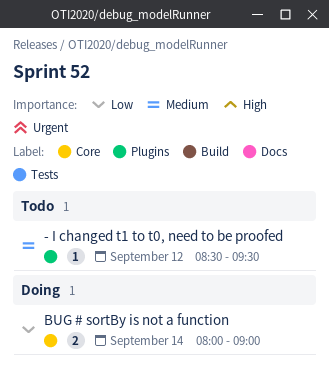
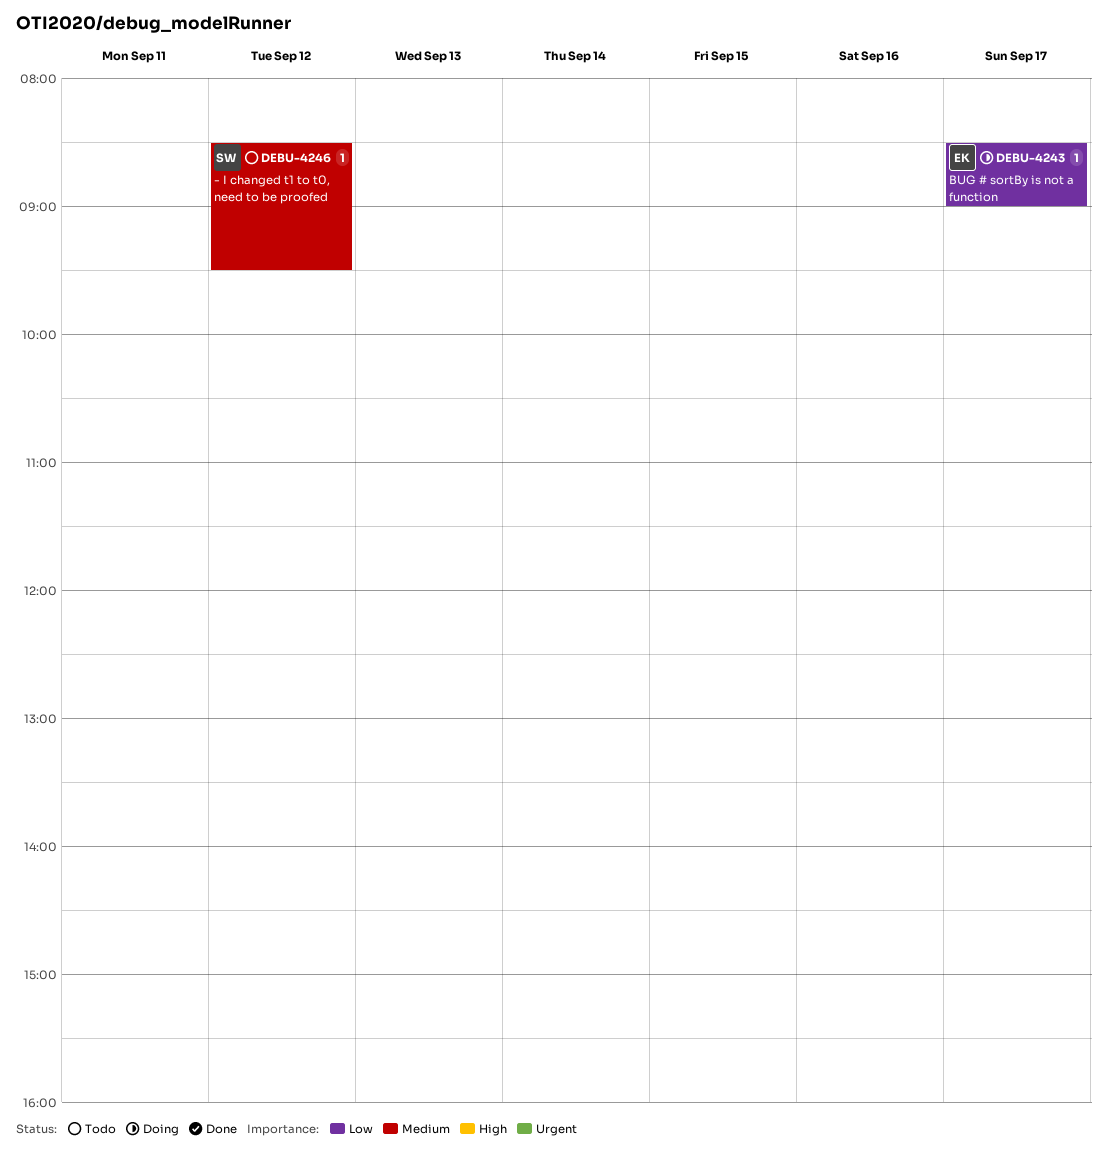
BUG # sortBy is not a function, estimate: 2 -> 1
BUG # sortBy is not a function, day: Sep 14 -> Sep 17
BUG # sortBy is not a function, begins: 08:00 -> 08:30

